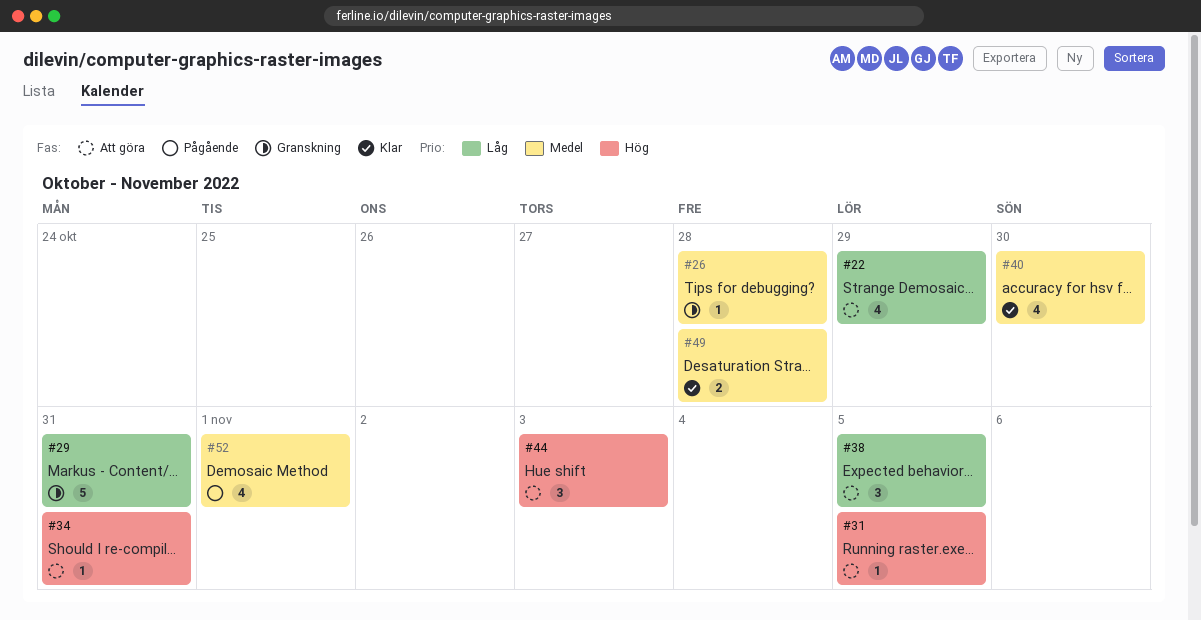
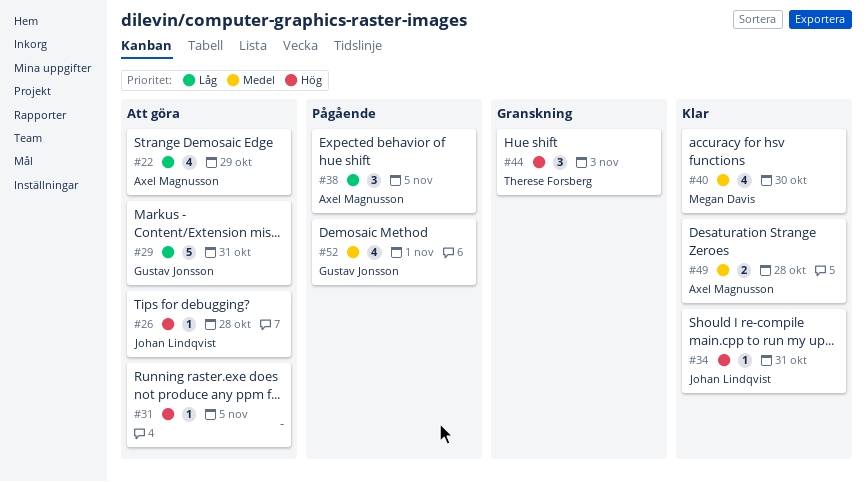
#26, status: Granskning -> Att göra
#26, priority: Medel -> Hög
#29, status: Granskning -> Att göra
#34, status: Att göra -> Klar
#38, status: Att göra -> Pågående
#44, status: Att göra -> Granskning

